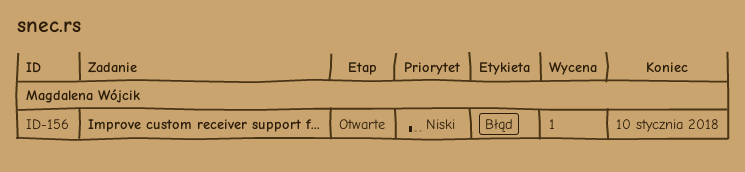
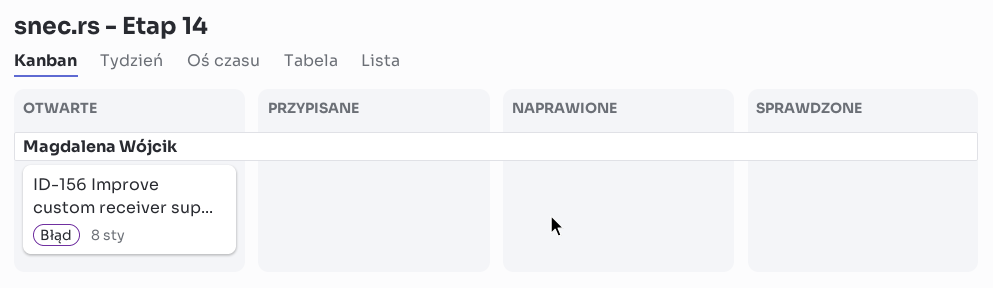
ID-156, due: Jan 10 -> Jan 8

